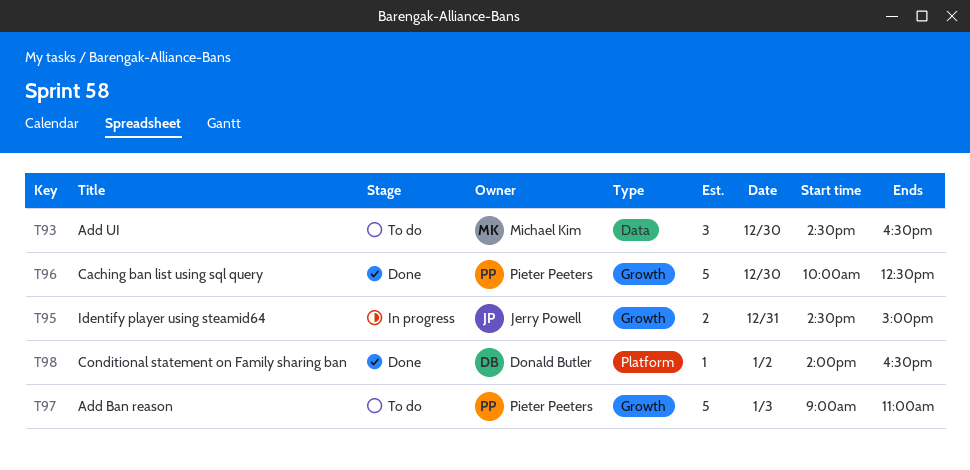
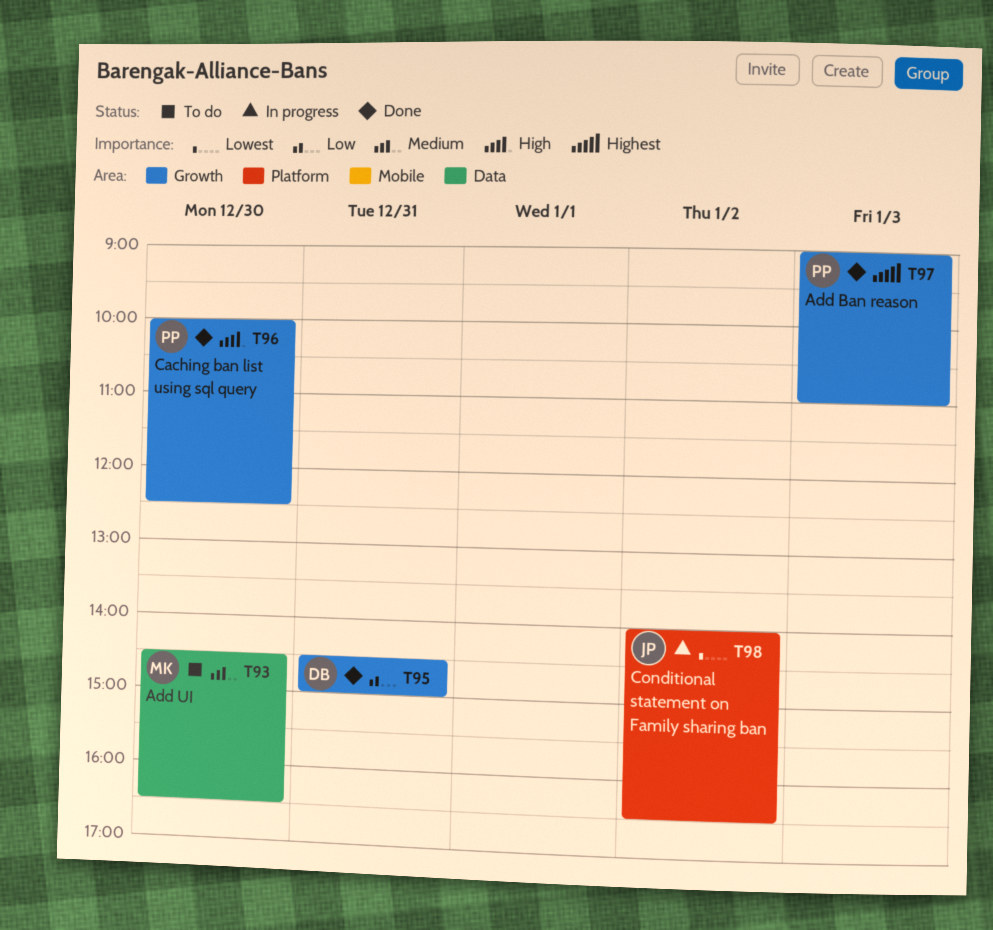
T95, status: In progress -> Done
T95, owner: Jerry Powell -> Donald Butler
T97, status: To do -> Done
T98, status: Done -> In progress
T98, owner: Donald Butler -> Jerry Powell

